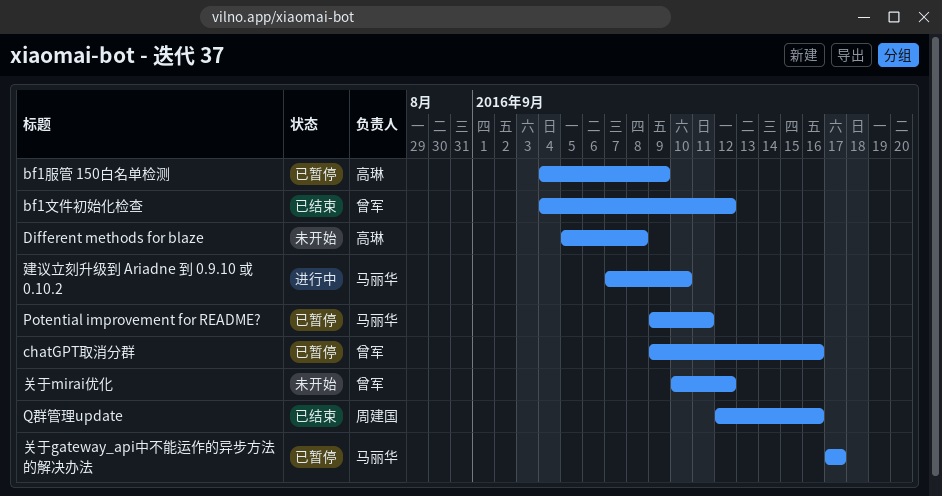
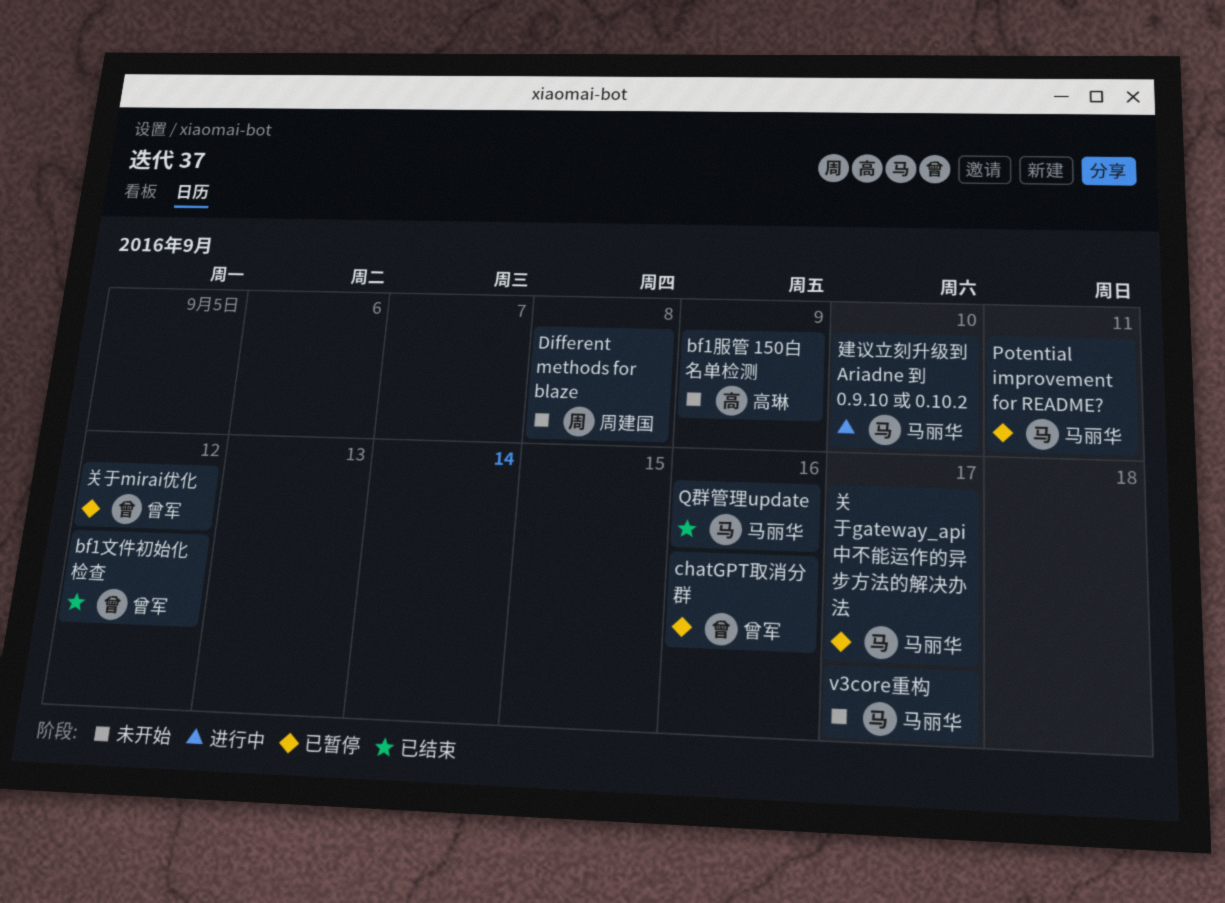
bf1服管 150白名单检测, status: 已暂停 -> 未开始
Different methods for blaze, owner: 高琳 -> 周建国
Q群管理update, owner: 周建国 -> 马丽华
v3core重构: none -> present
关于mirai优化, status: 未开始 -> 已暂停

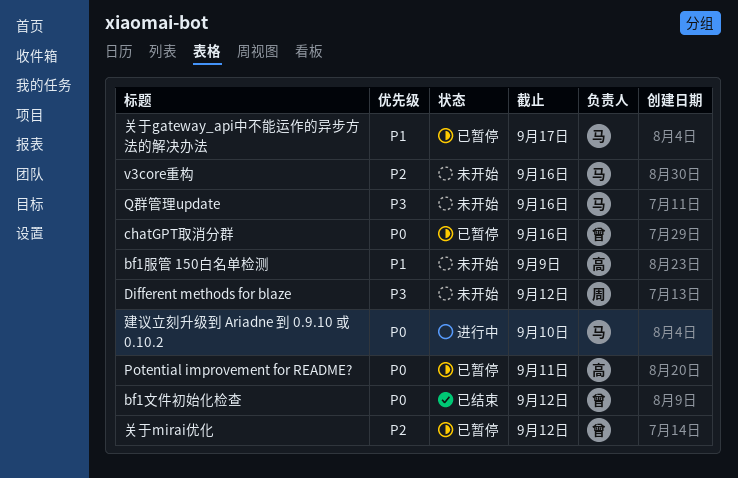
Different methods for blaze, due: Sep 8 -> Sep 12
Potential improvement for README?, owner: 马丽华 -> 高琳
Q群管理update, status: 已结束 -> 未开始
v3core重构, due: Sep 17 -> Sep 16

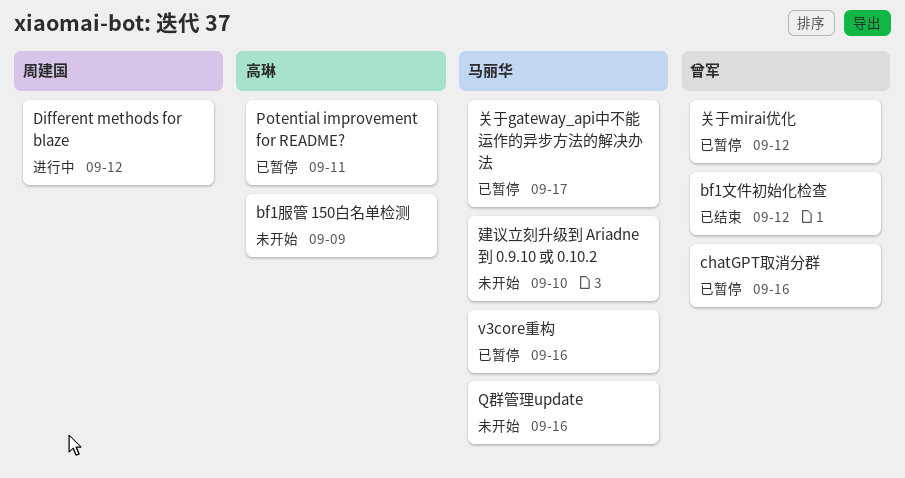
Different methods for blaze, status: 未开始 -> 进行中
v3core重构, status: 未开始 -> 已暂停
建议立刻升级到 Ariadne 到 0.9.10 或 0.10.2, status: 进行中 -> 未开始

